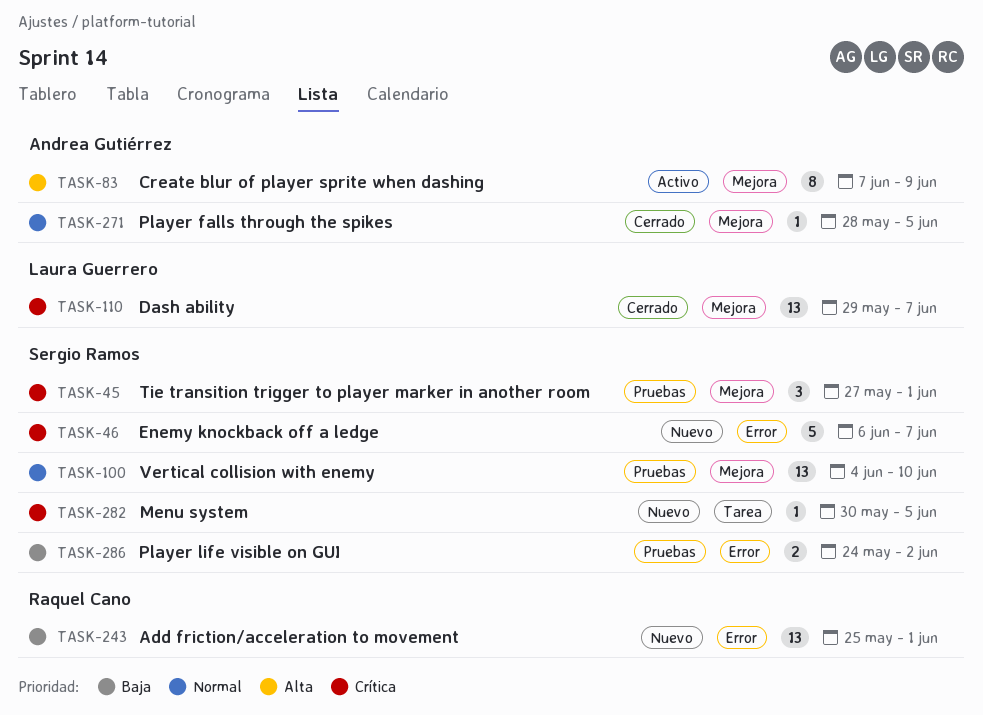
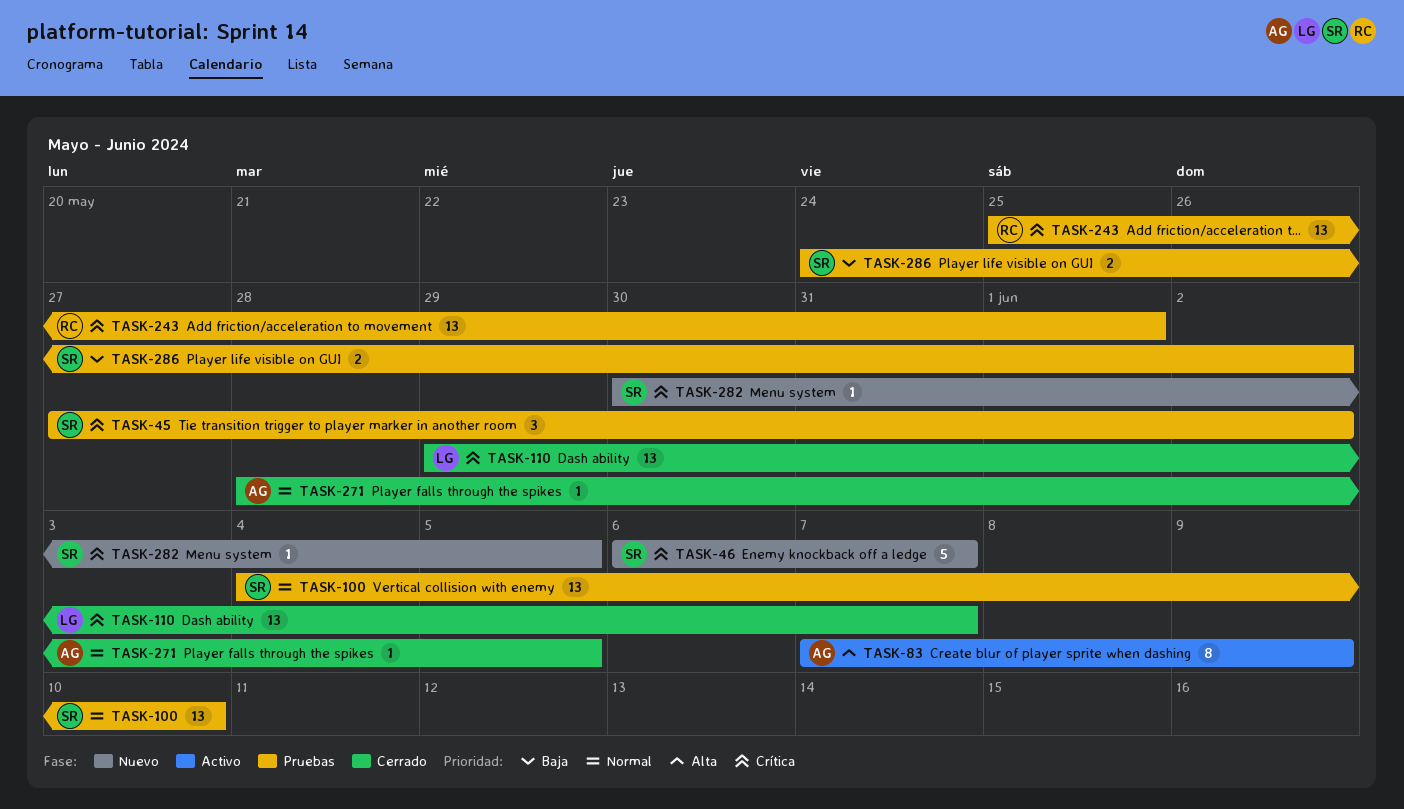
TASK-45, due: Jun 1 -> Jun 2
TASK-243, status: Nuevo -> Pruebas
TASK-243, priority: Baja -> Crítica

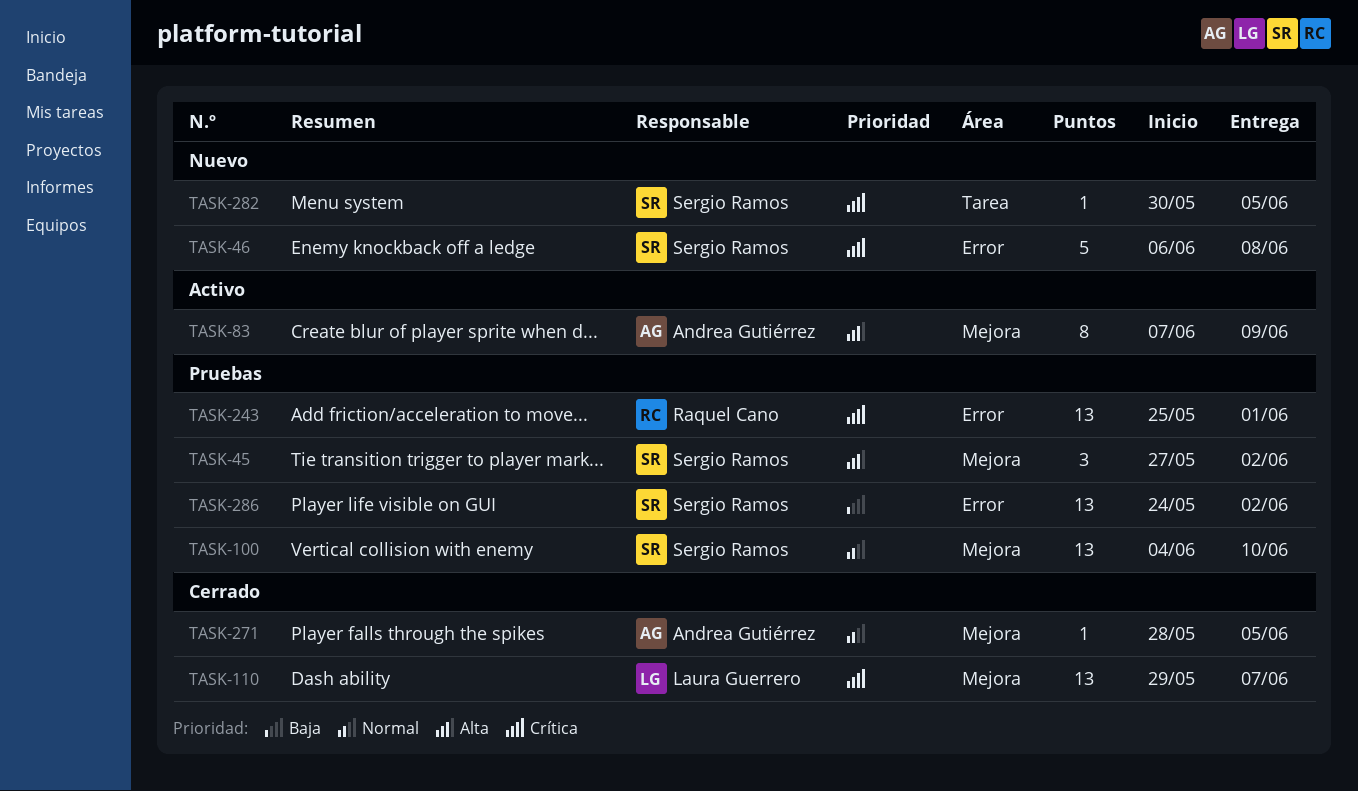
TASK-45, priority: Crítica -> Alta
TASK-46, due: Jun 7 -> Jun 8
TASK-286, estimate: 2 -> 13

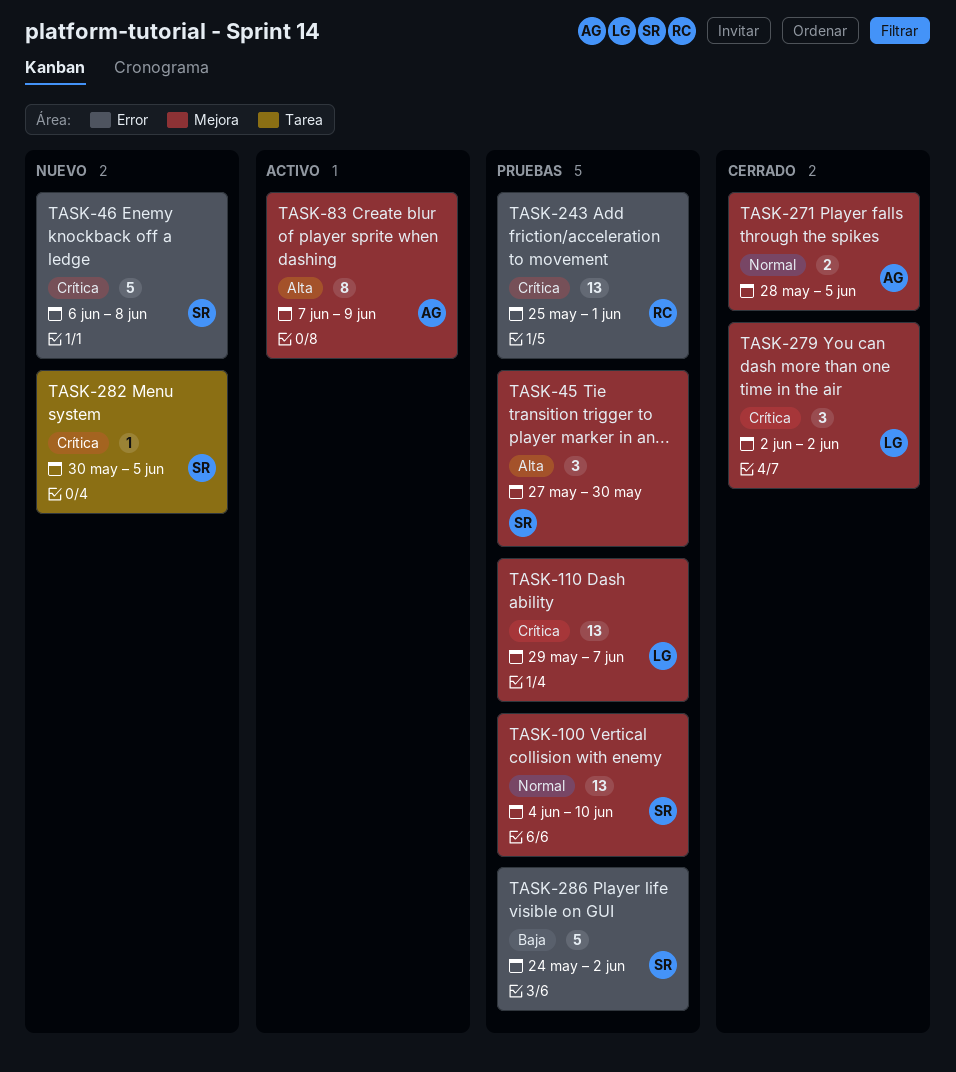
TASK-45, due: Jun 2 -> May 30
TASK-110, status: Cerrado -> Pruebas
TASK-271, estimate: 1 -> 2
TASK-279: none -> present
TASK-286, estimate: 13 -> 5

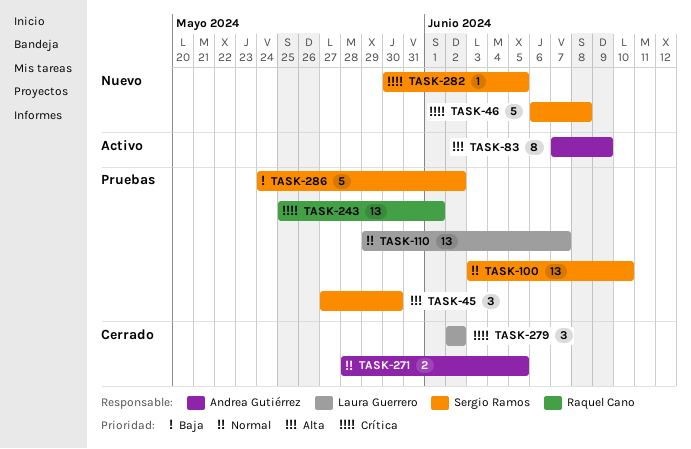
TASK-100, start: Jun 4 -> Jun 3
TASK-110, priority: Crítica -> Normal

